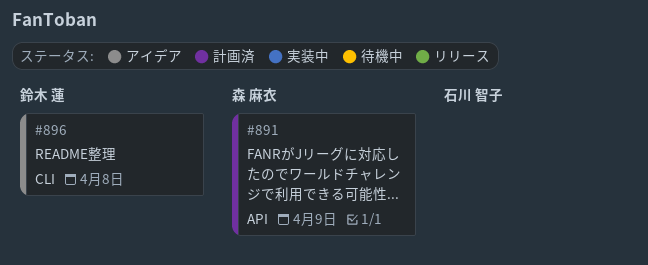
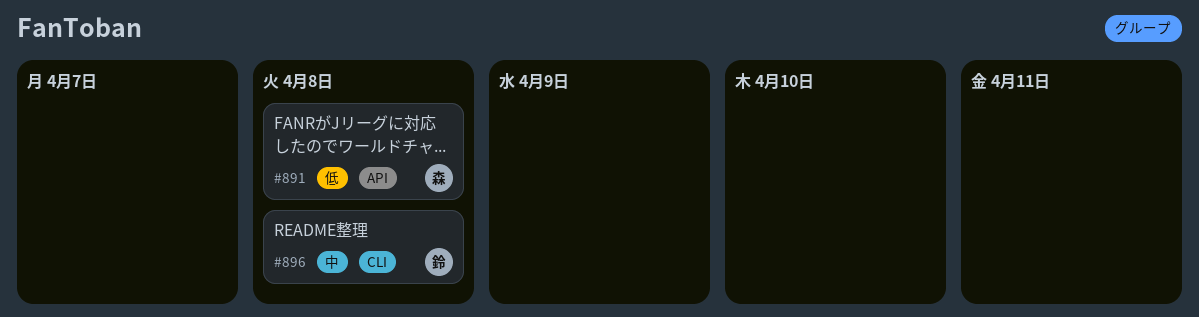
#891, due: Apr 9 -> Apr 8

